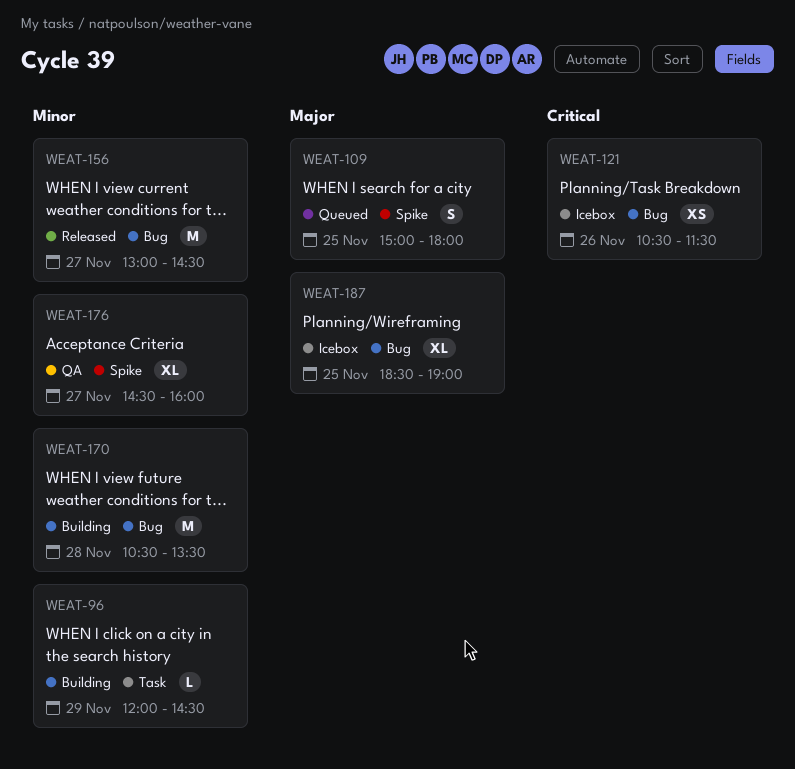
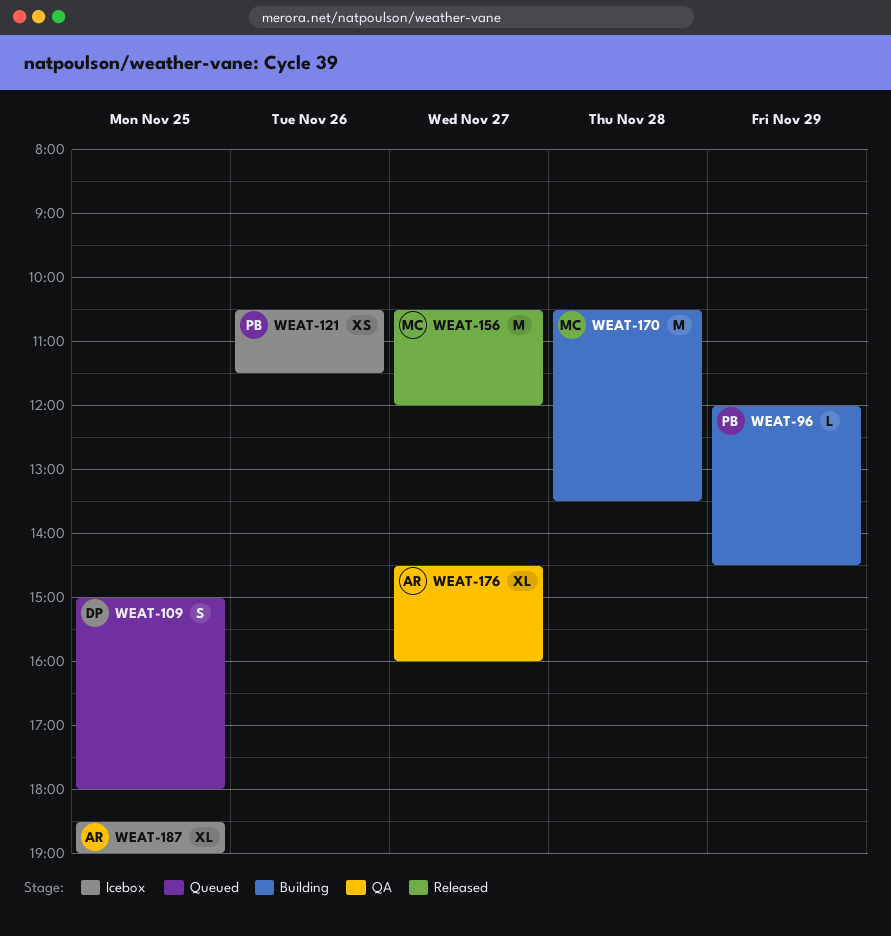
WEAT-156, begins: 13:00 -> 10:30
WEAT-156, ends: 14:30 -> 12:00

